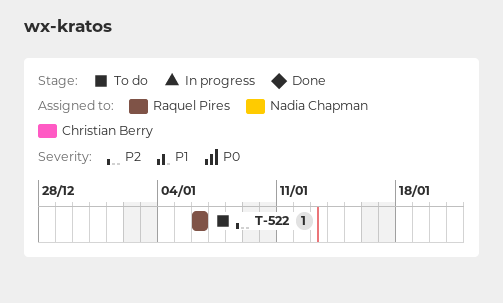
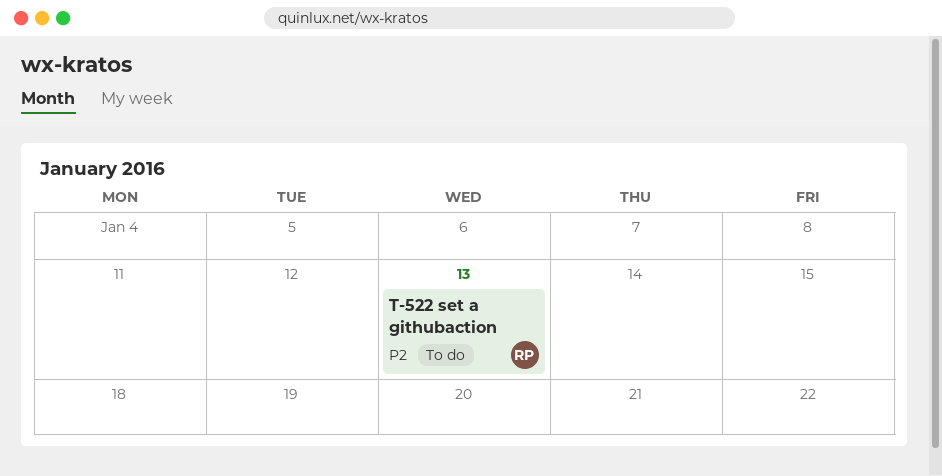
T-522, due: Jan 6 -> Jan 13

